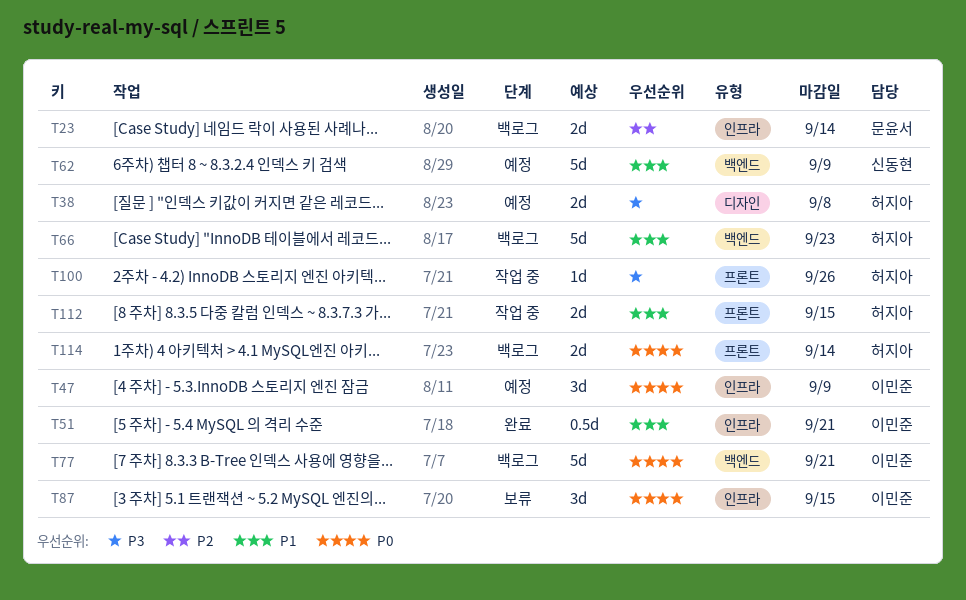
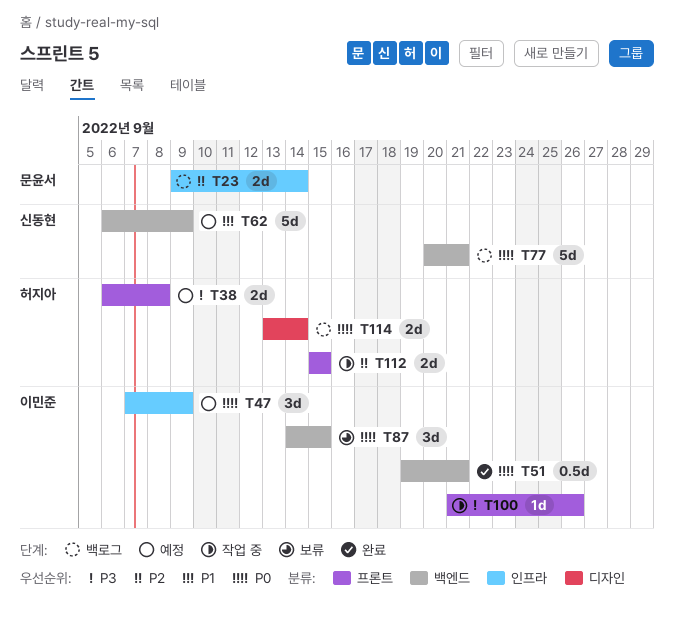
T38, label: 디자인 -> 프론트
T51, priority: P1 -> P0
T51, label: 인프라 -> 백엔드
T66: present -> none
T77, owner: 이민준 -> 신동현
T87, label: 인프라 -> 백엔드
T100, owner: 허지아 -> 이민준
T112, priority: P1 -> P2
T114, label: 프론트 -> 디자인

